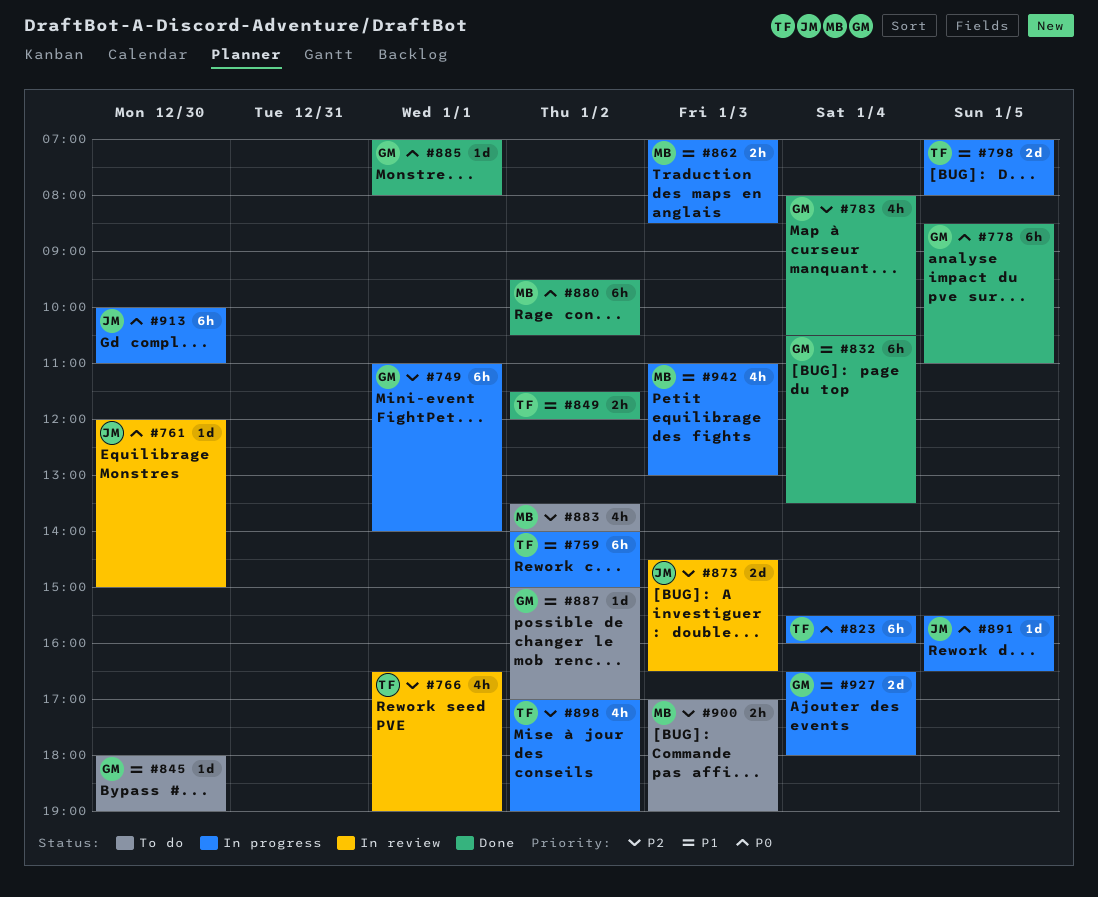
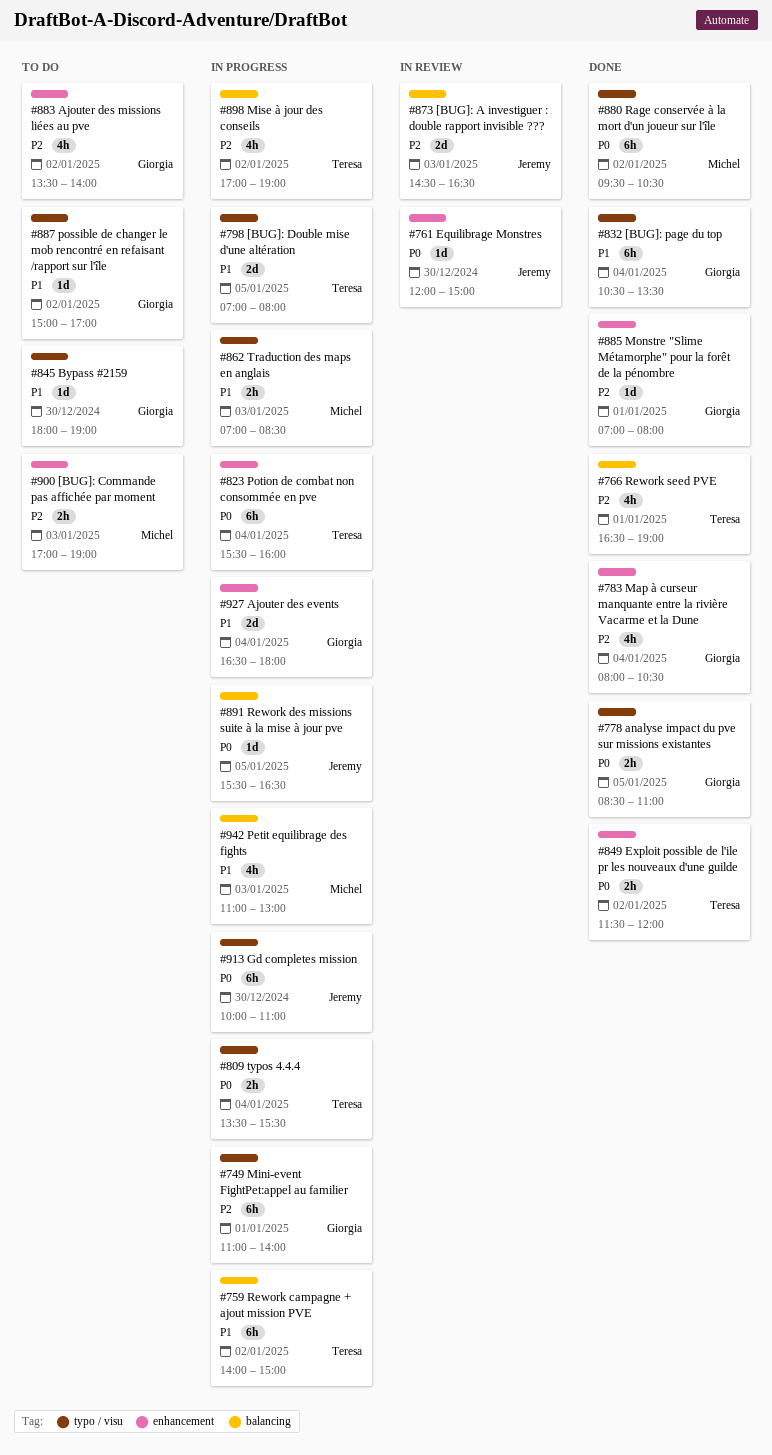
#766, status: In review -> Done
#778, estimate: 6h -> 2h
#809: none -> present
#849, priority: P1 -> P0
#883, owner: Michel -> Giorgia
#885, priority: P0 -> P2

